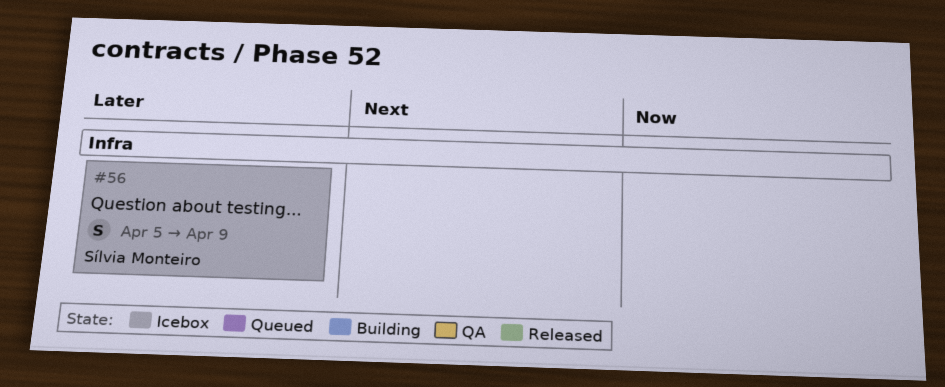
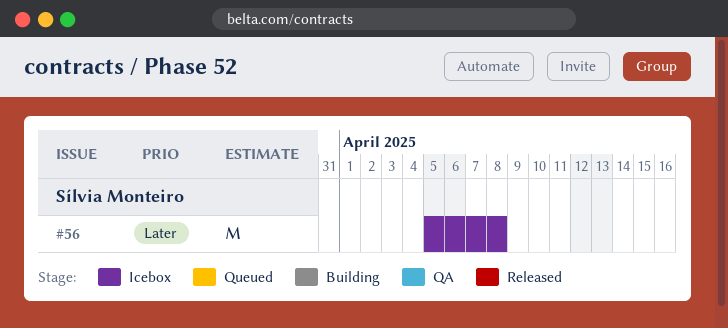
#56, estimate: S -> M
#56, due: Apr 9 -> Apr 8

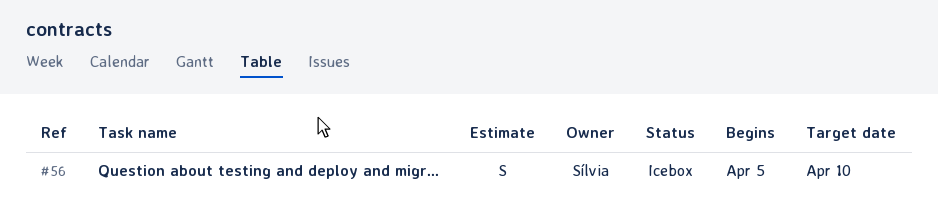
#56, estimate: M -> S
#56, due: Apr 8 -> Apr 10

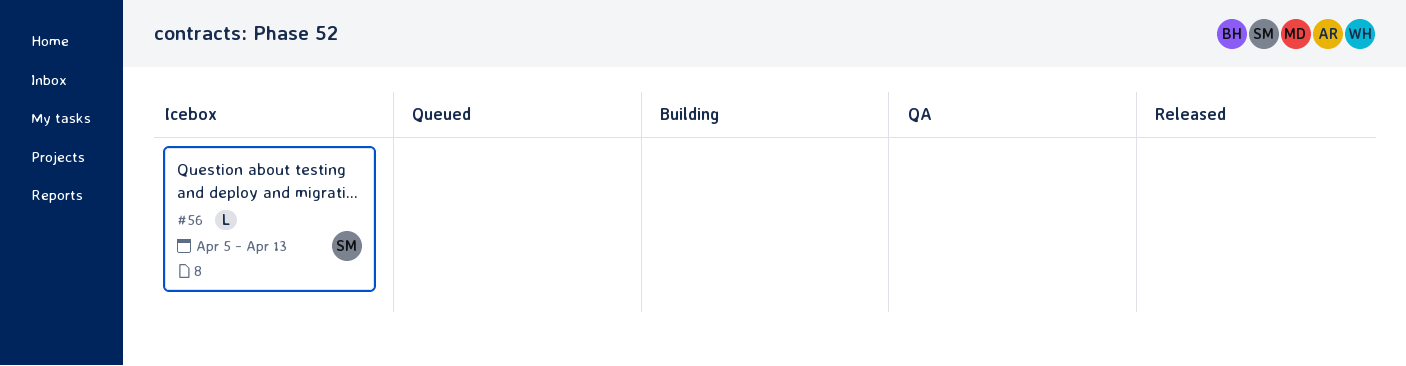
#56, estimate: S -> L
#56, due: Apr 10 -> Apr 13

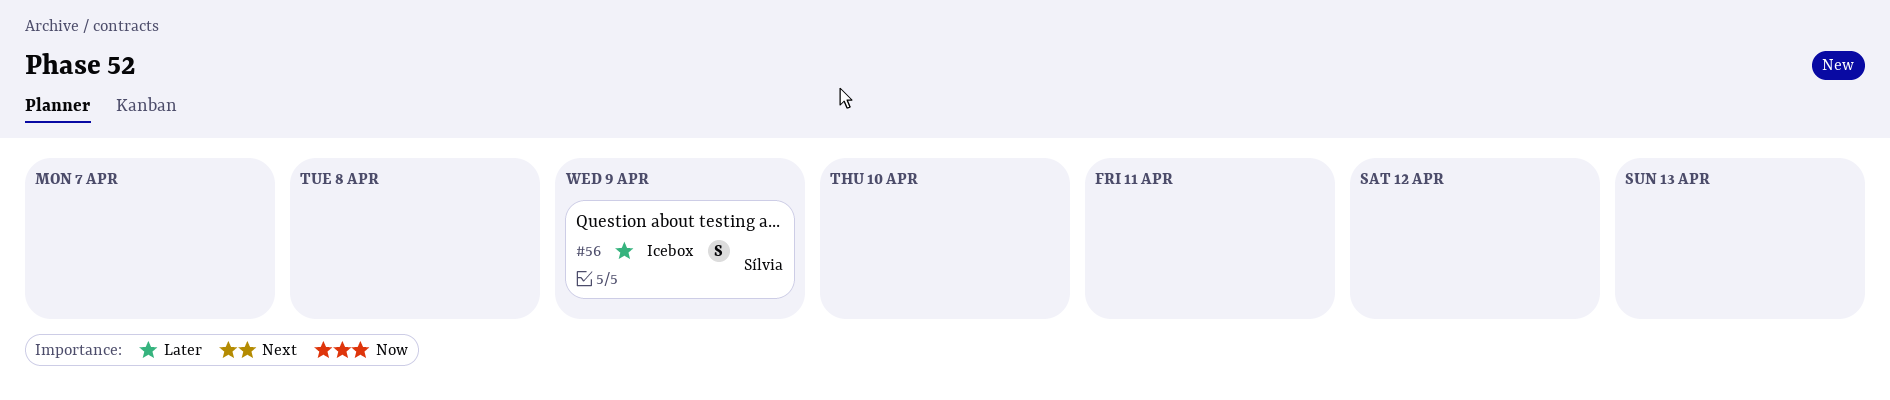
#56, estimate: L -> S
#56, due: Apr 13 -> Apr 9

